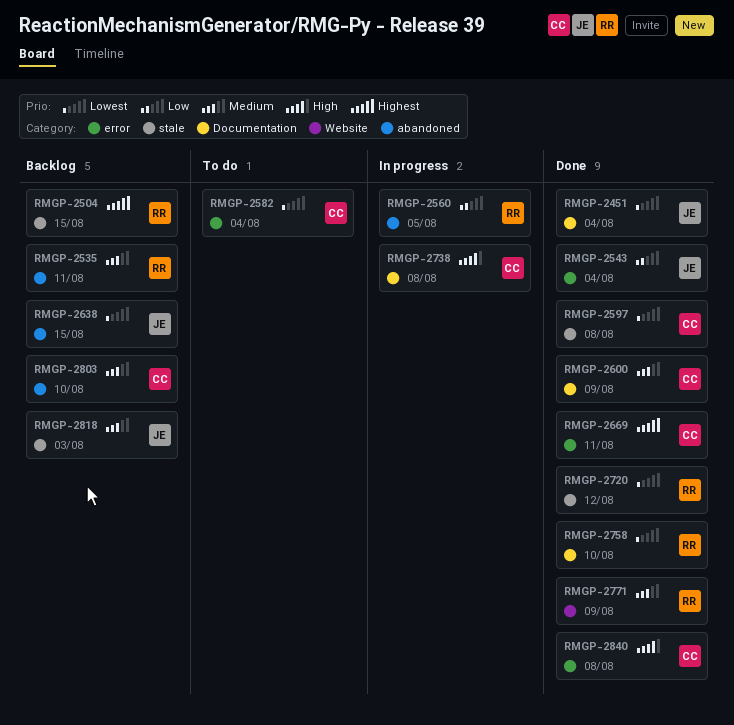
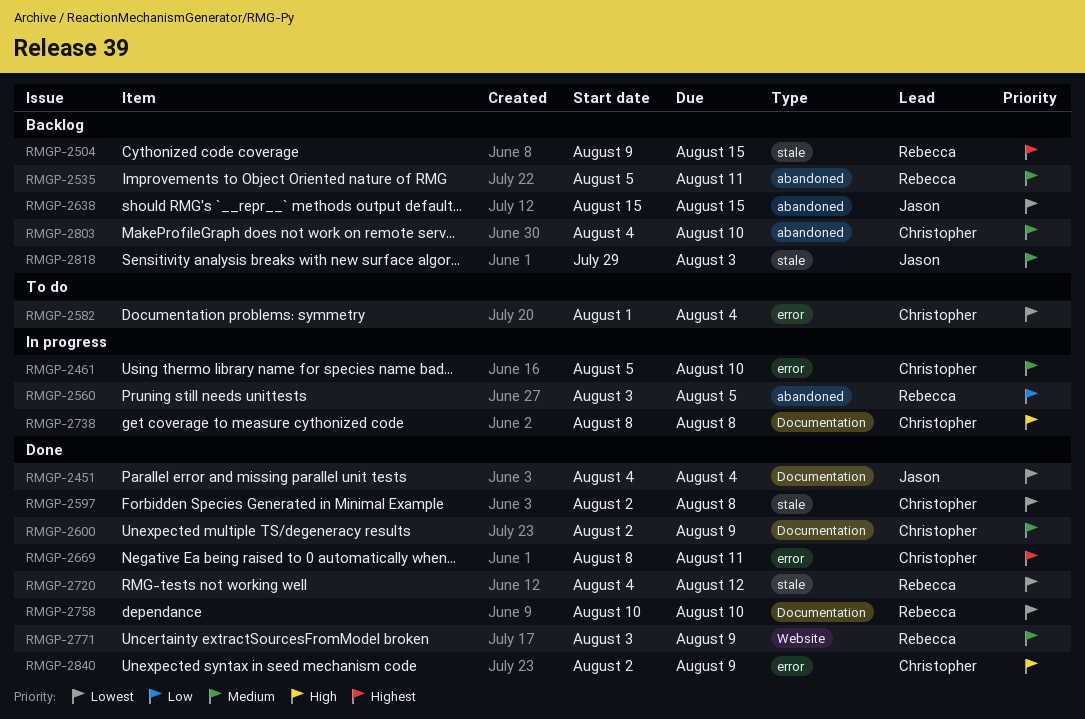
RMGP-2461: none -> present
RMGP-2543: present -> none
RMGP-2840, due: Aug 8 -> Aug 9

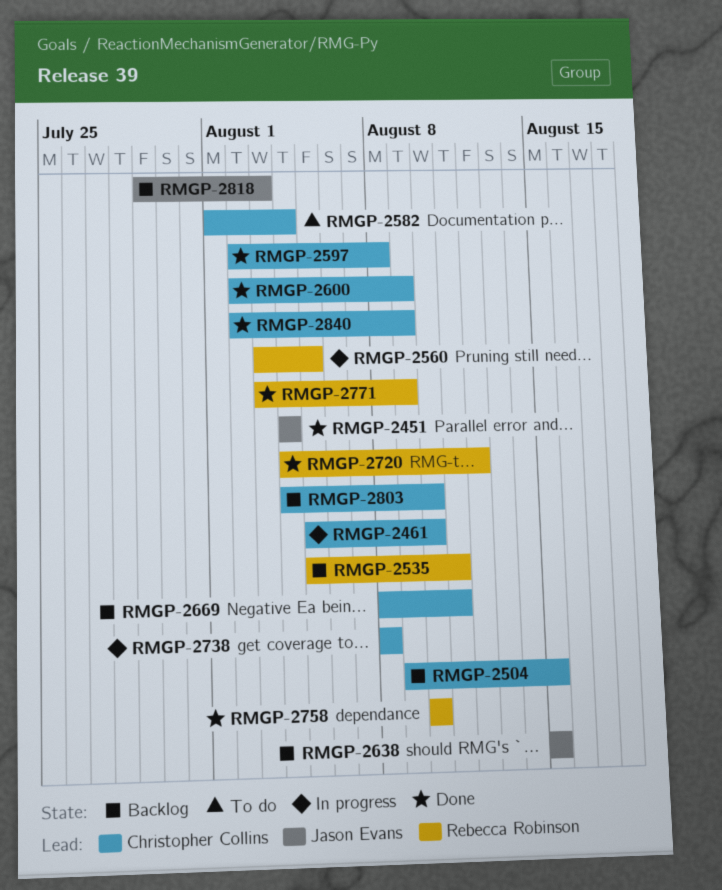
RMGP-2504, owner: Rebecca Robinson -> Christopher Collins
RMGP-2669, status: Done -> Backlog

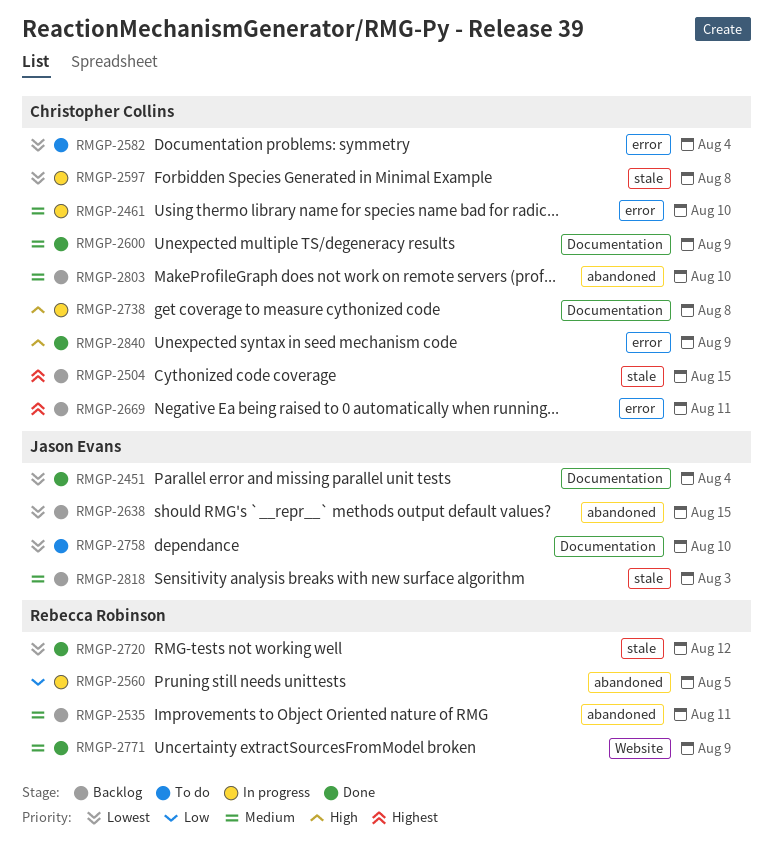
RMGP-2597, status: Done -> In progress
RMGP-2758, status: Done -> To do
RMGP-2758, owner: Rebecca Robinson -> Jason Evans

